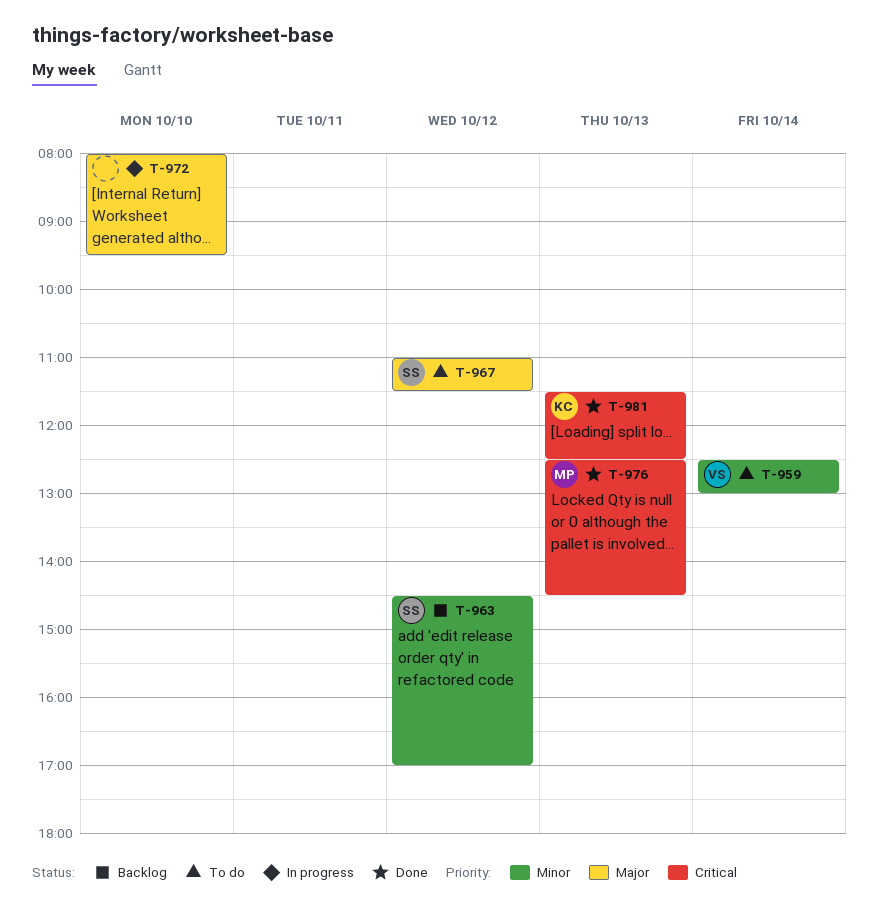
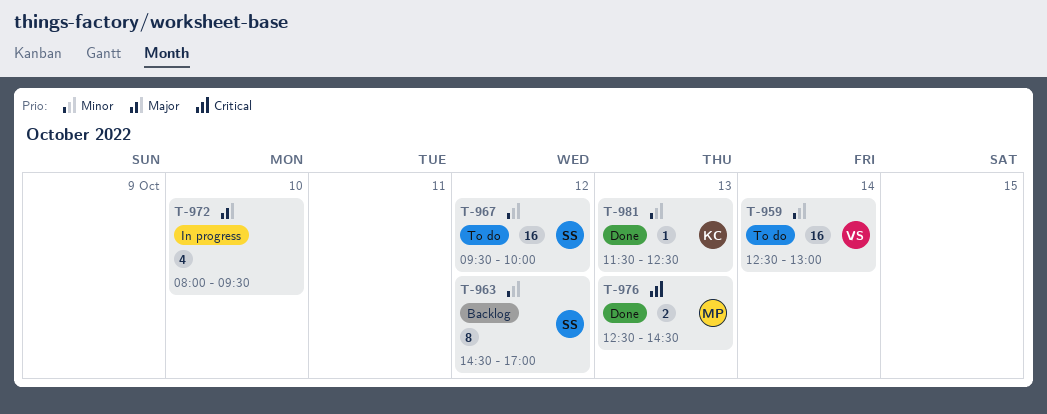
T-967, priority: Major -> Minor
T-967, begins: 11:00 -> 09:30
T-967, ends: 11:30 -> 10:00
T-981, priority: Critical -> Minor

